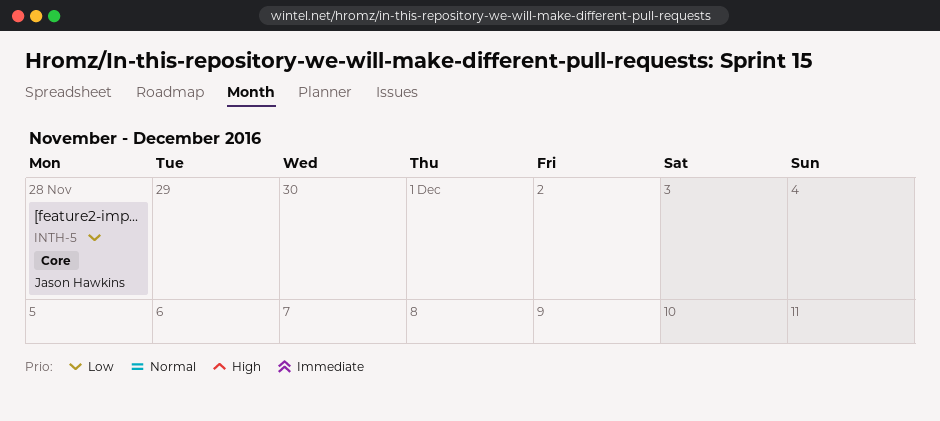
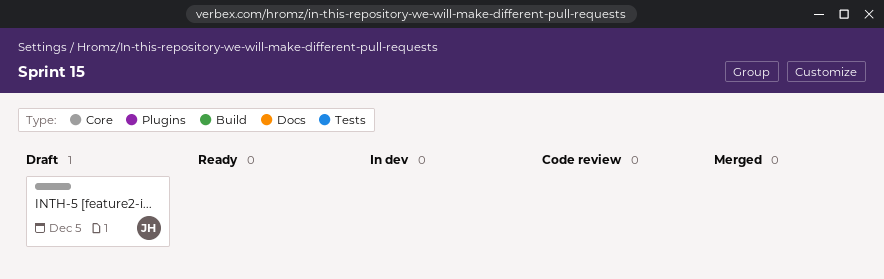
INTH-5, due: Nov 28 -> Dec 5

